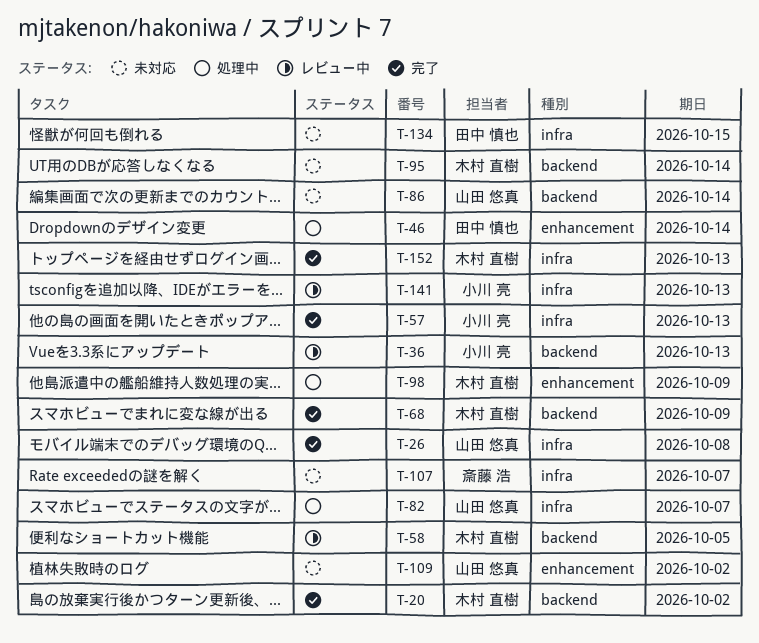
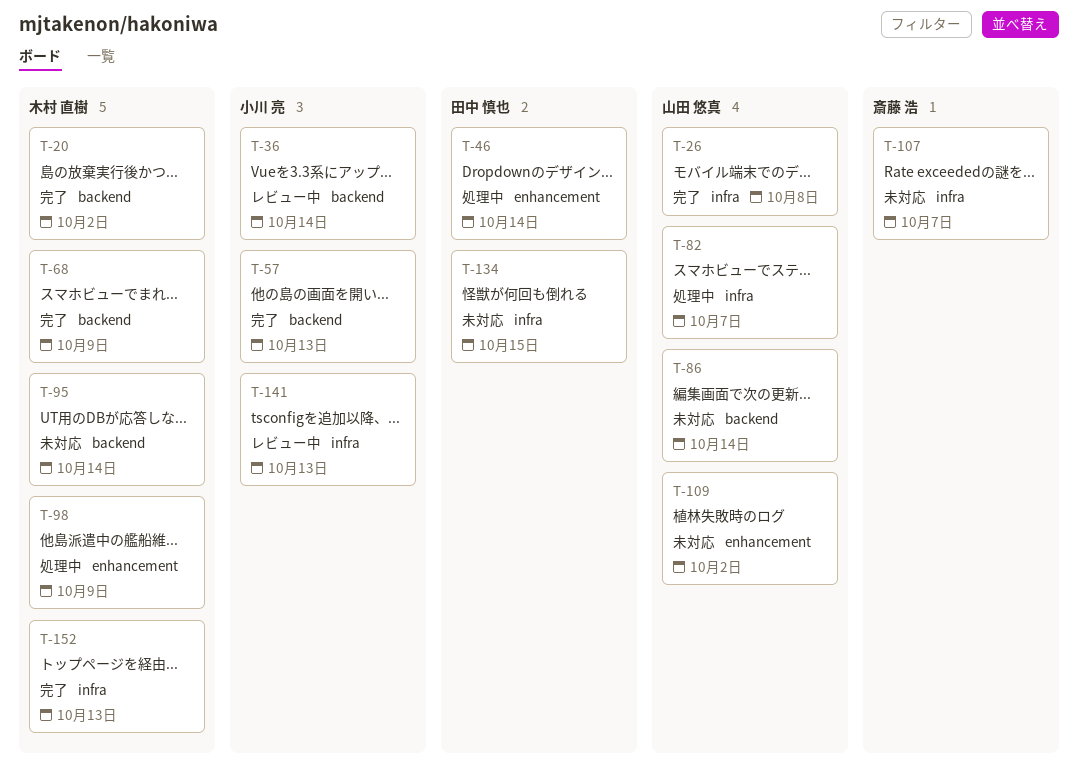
T-36, due: Oct 13 -> Oct 14
T-57, label: infra -> backend
T-58: present -> none

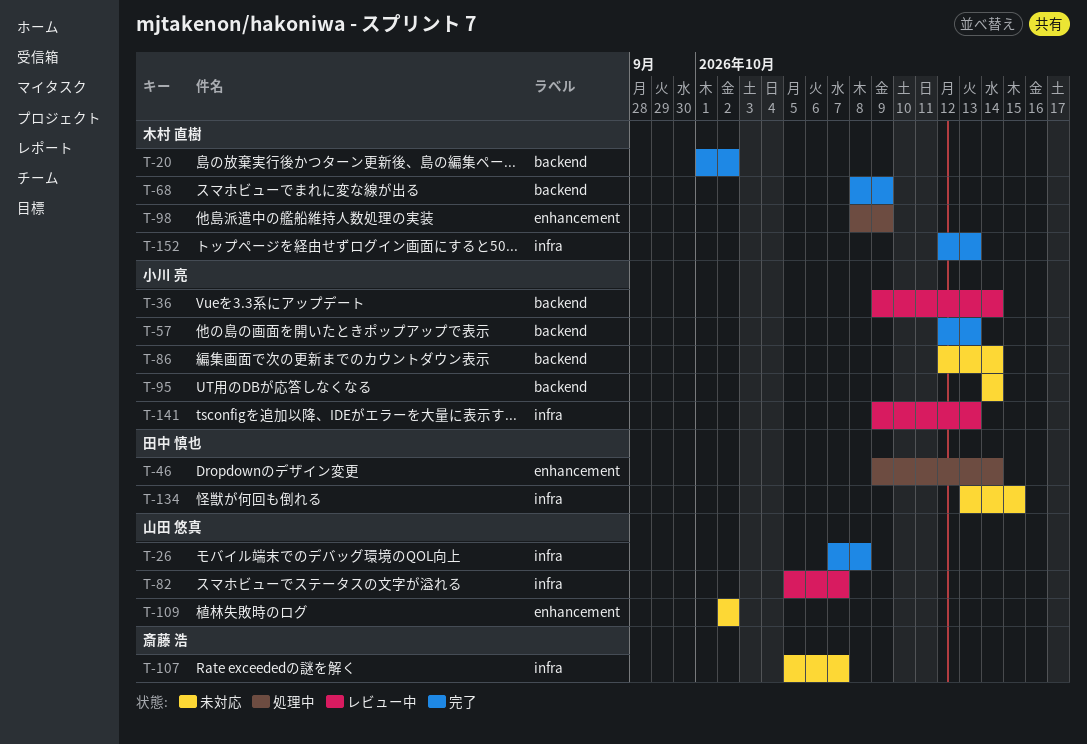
T-82, status: 処理中 -> レビュー中
T-86, owner: 山田 悠真 -> 小川 亮
T-95, owner: 木村 直樹 -> 小川 亮

